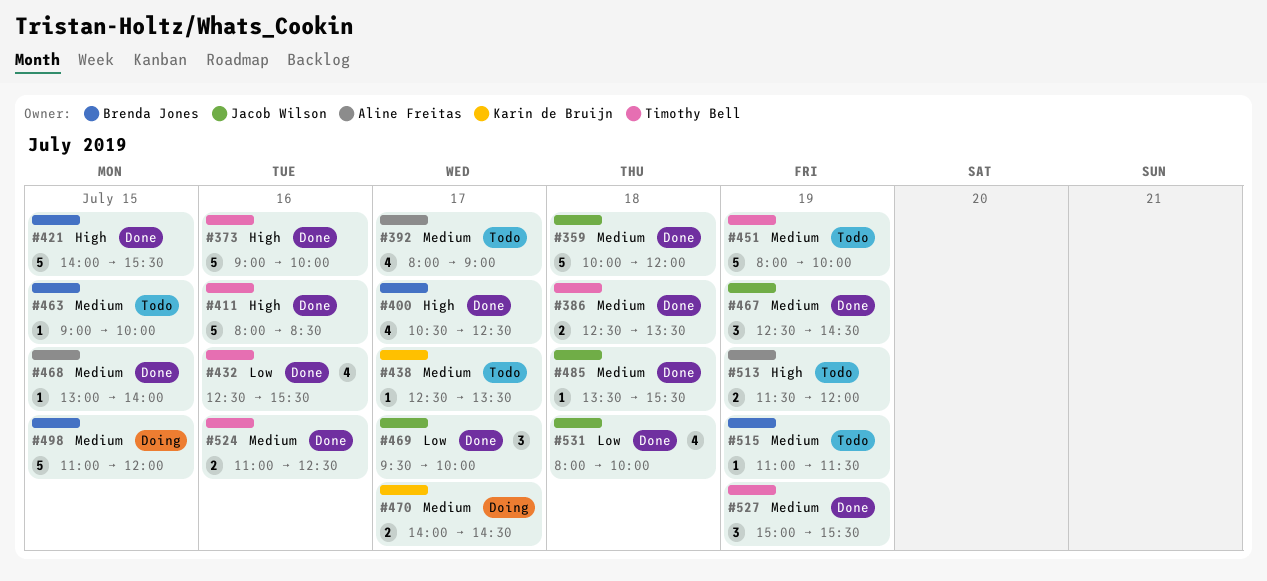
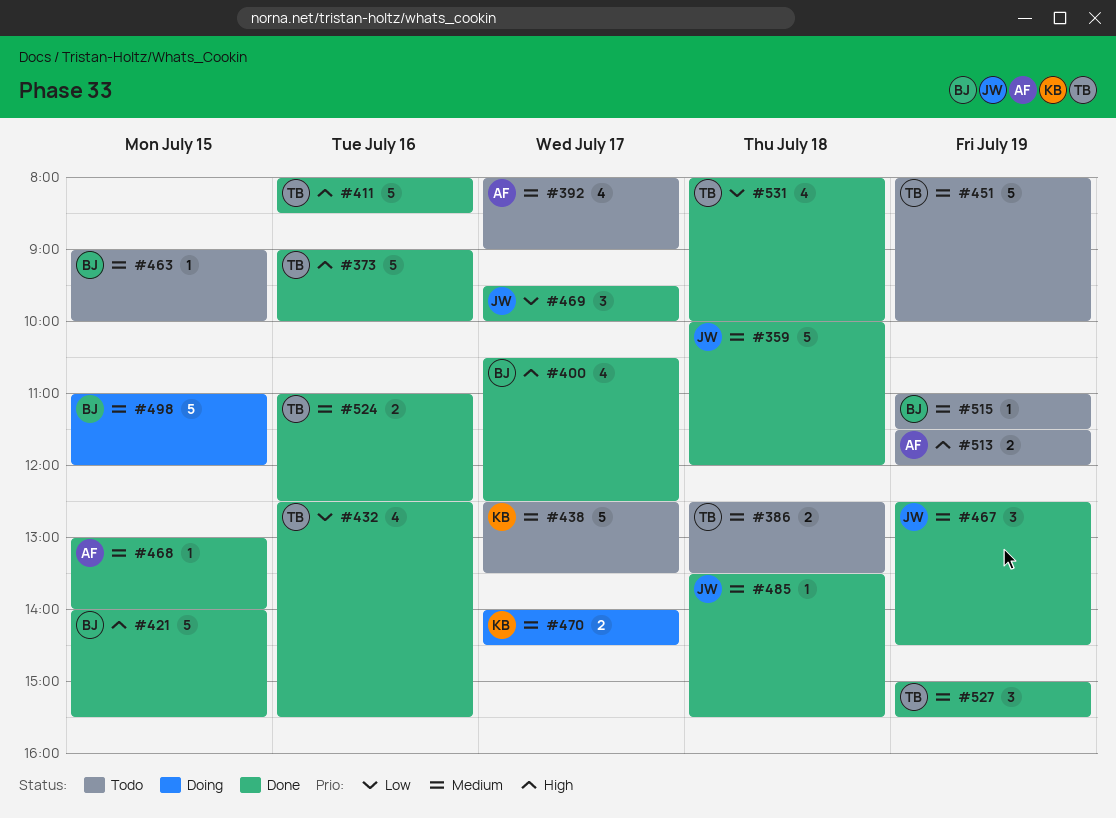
#386, status: Done -> Todo
#438, estimate: 1 -> 5
#531, owner: Jacob Wilson -> Timothy Bell

